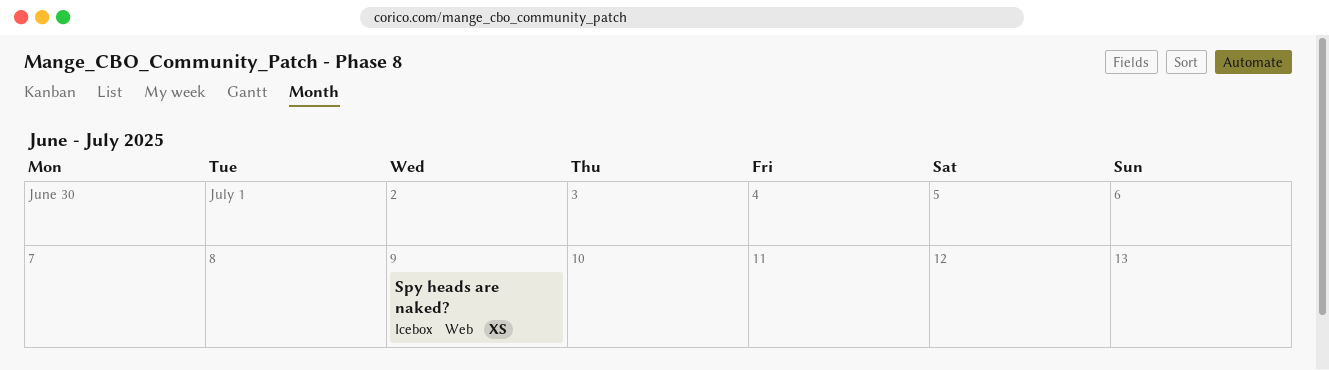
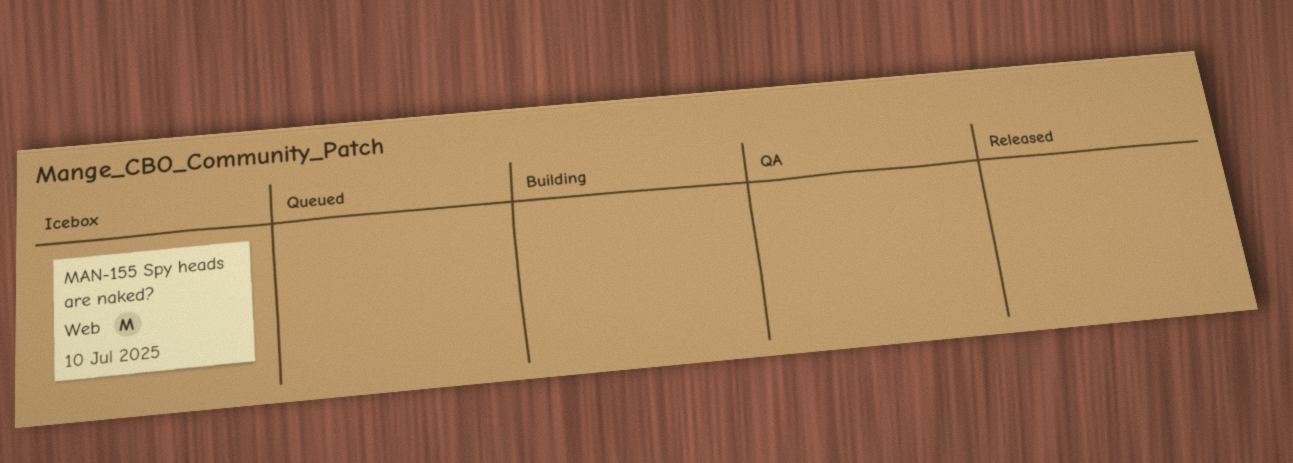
Spy heads are naked?, estimate: XS -> M
Spy heads are naked?, due: Jul 9 -> Jul 10

